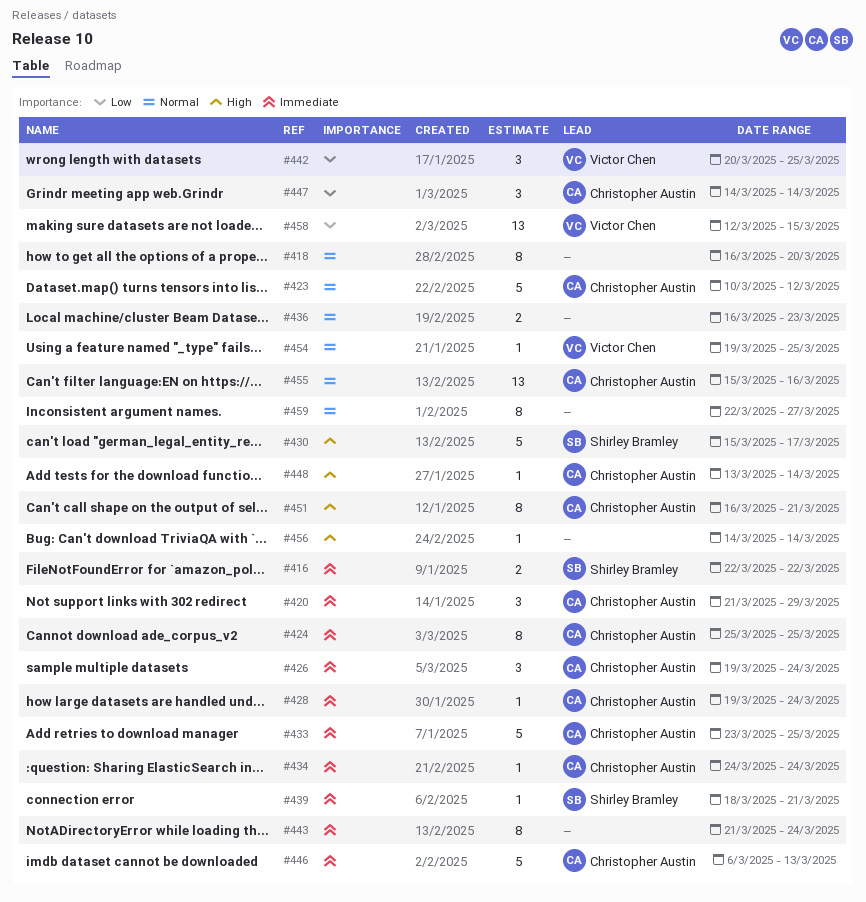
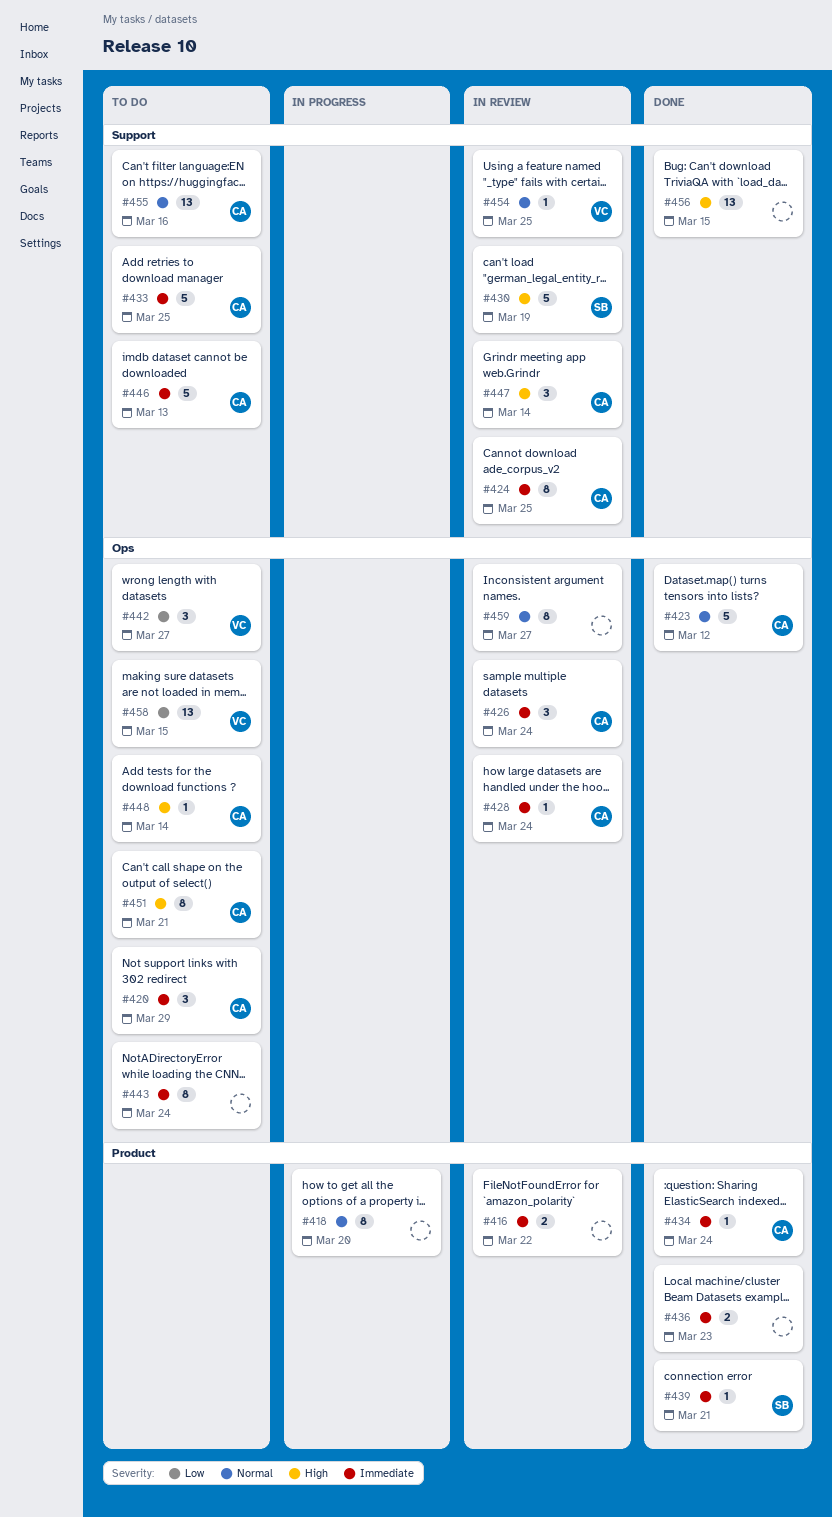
#416, owner: Shirley Bramley -> none
#430, due: Mar 17 -> Mar 19
#436, priority: Normal -> Immediate
#442, due: Mar 25 -> Mar 27
#447, priority: Low -> High
#456, estimate: 1 -> 13
#456, due: Mar 14 -> Mar 15

